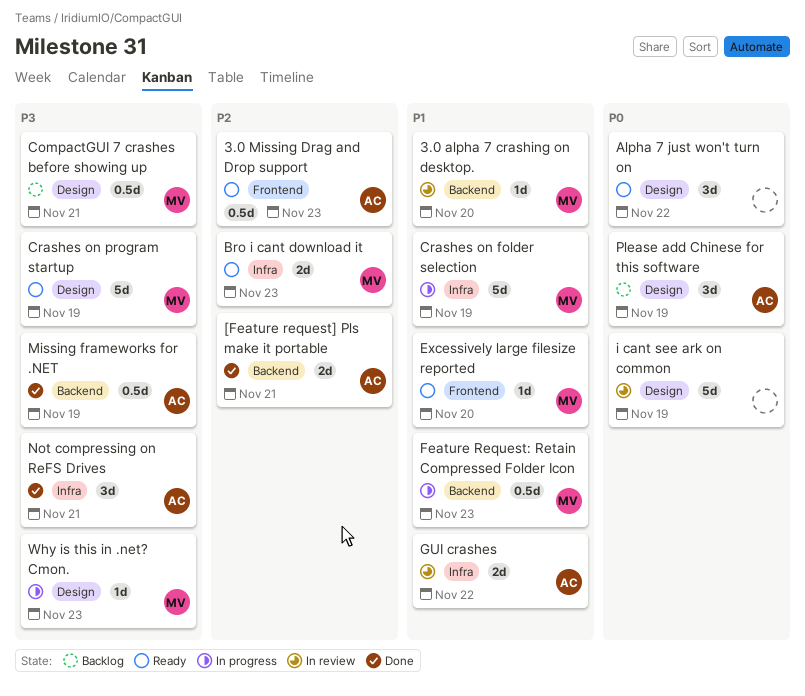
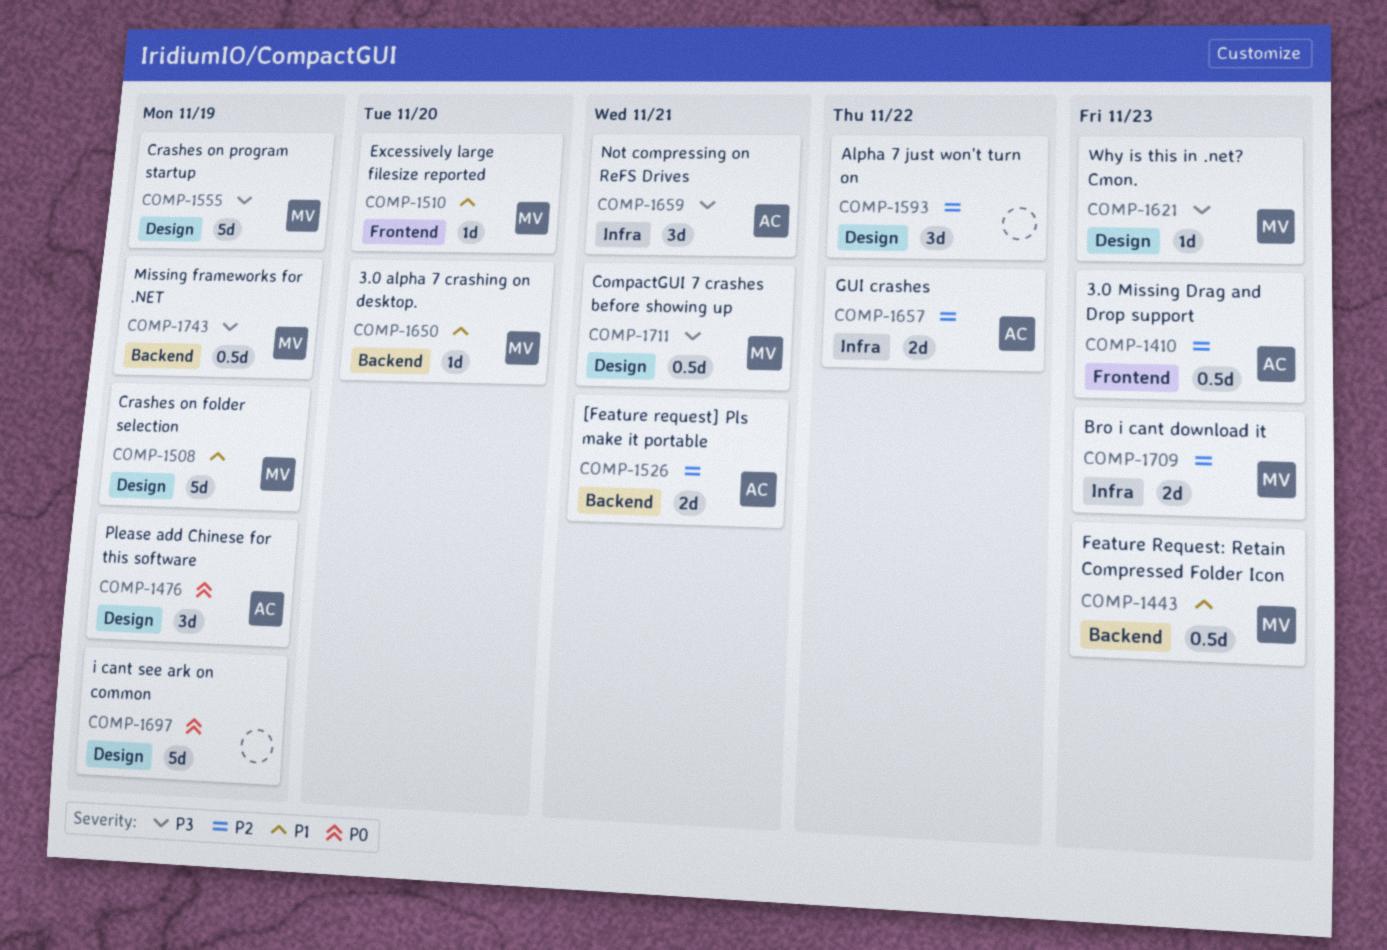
Alpha 7 just won't turn on, priority: P0 -> P2
Crashes on folder selection, label: Infra -> Design
GUI crashes, priority: P1 -> P2
Missing frameworks for .NET, owner: AC -> MV

